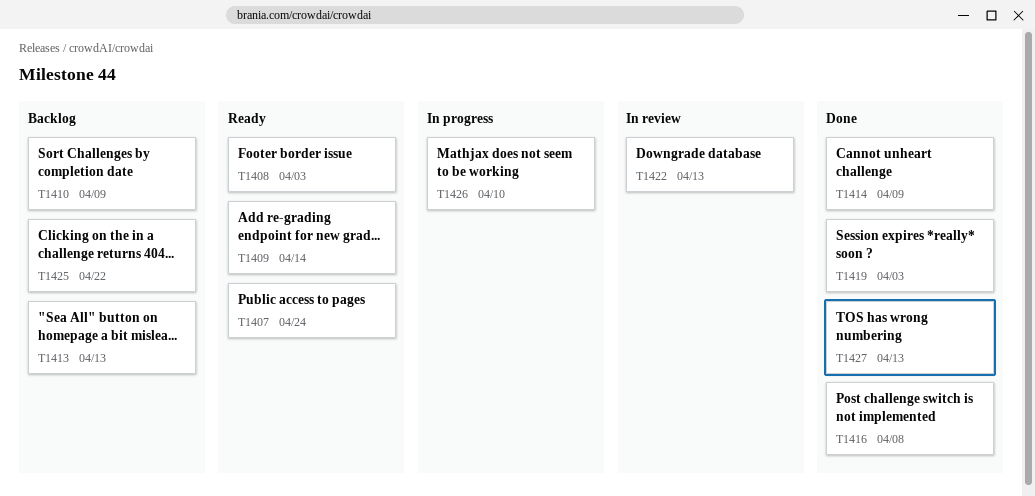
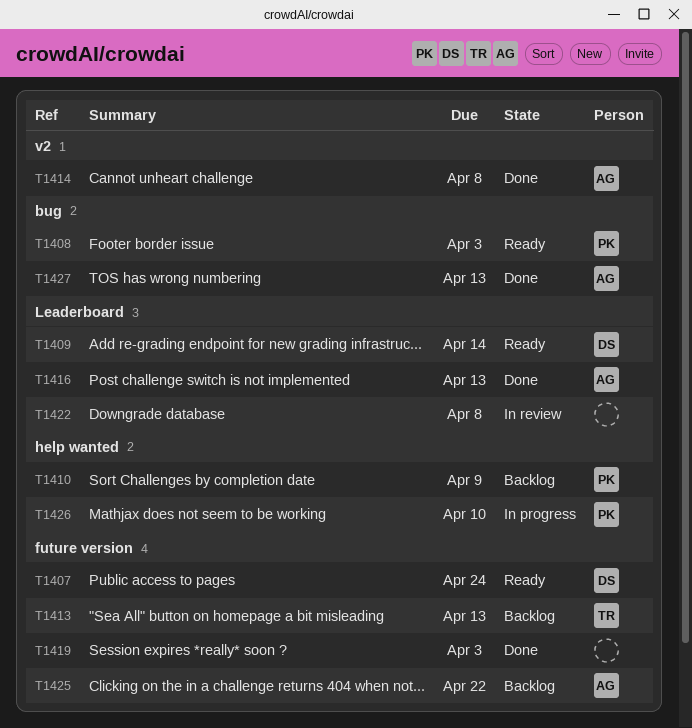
T1414, due: Apr 9 -> Apr 8
T1416, due: Apr 8 -> Apr 13
T1422, due: Apr 13 -> Apr 8

